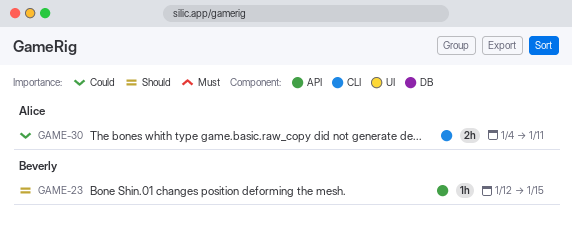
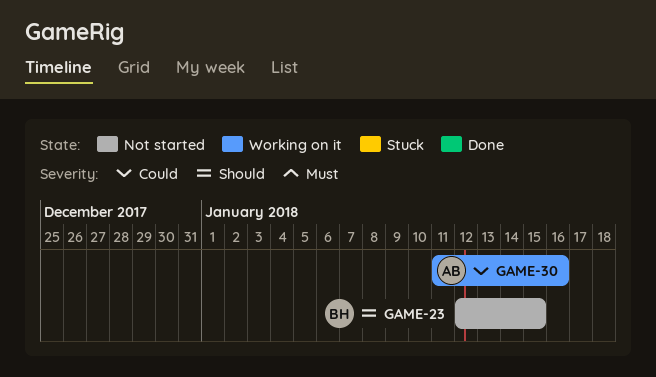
GAME-30, start: Jan 4 -> Jan 11
GAME-30, due: Jan 11 -> Jan 16

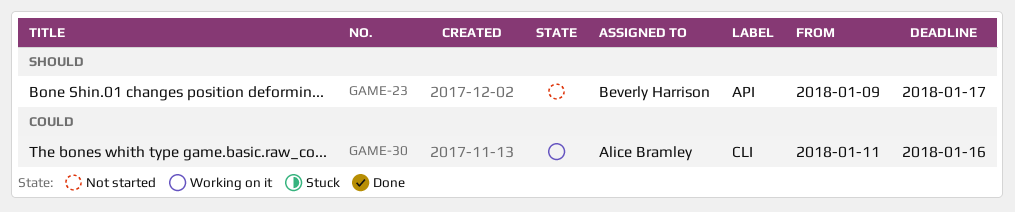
GAME-23, start: Jan 12 -> Jan 9
GAME-23, due: Jan 15 -> Jan 17

